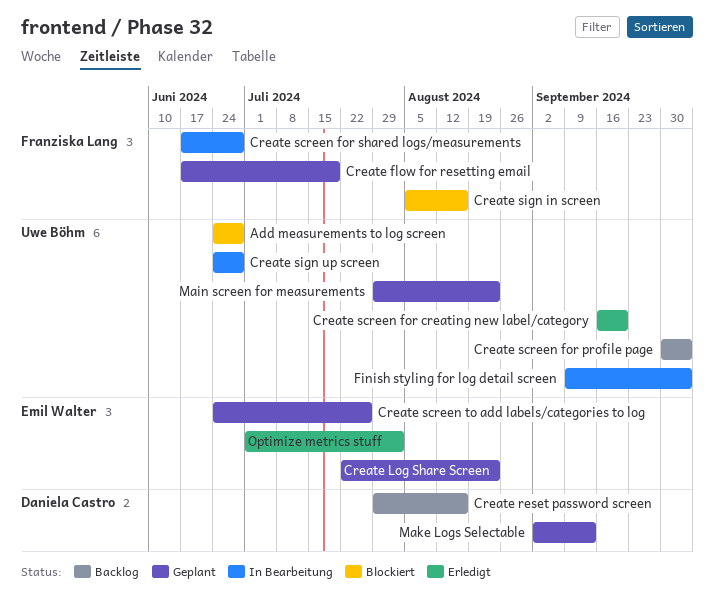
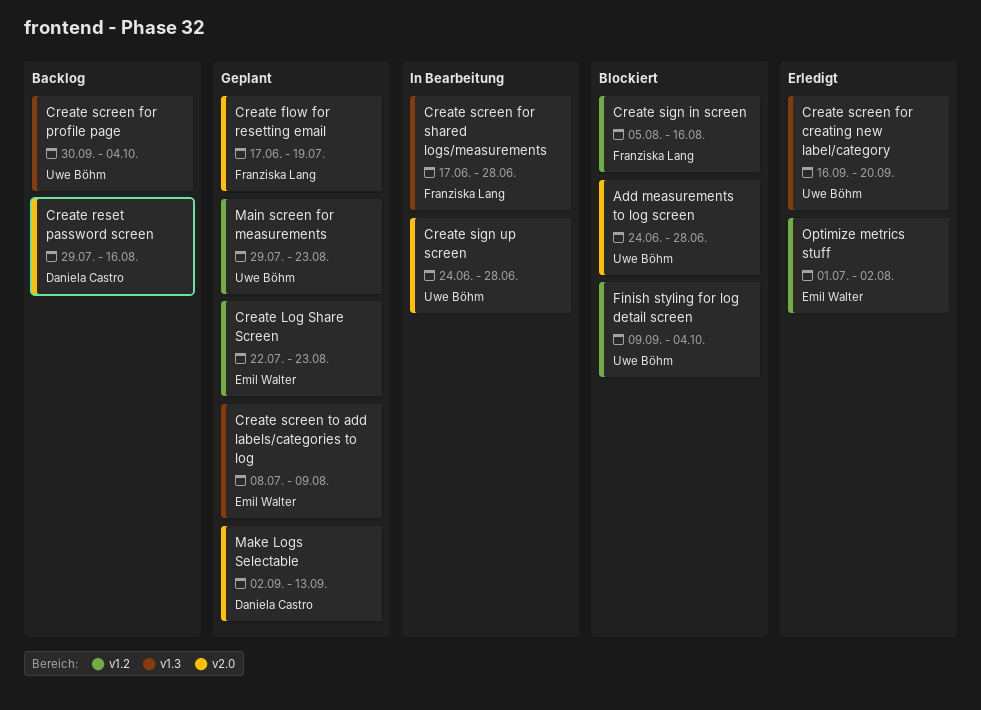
Create screen to add labels/categories to log, start: Jun 24 -> Jul 8
Create screen to add labels/categories to log, due: Jul 26 -> Aug 9
Finish styling for log detail screen, status: In Bearbeitung -> Blockiert

